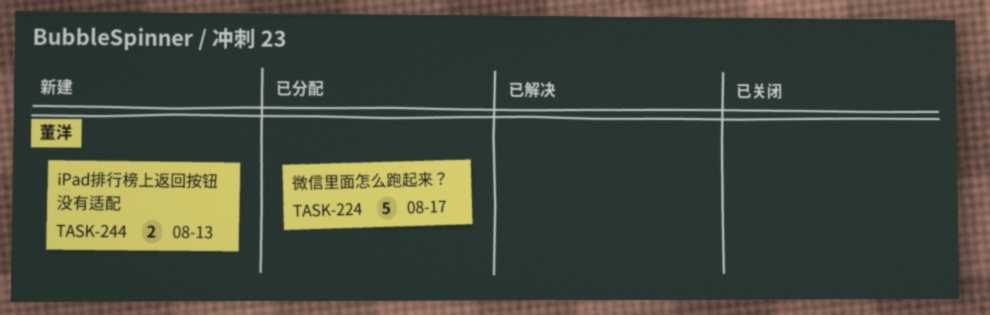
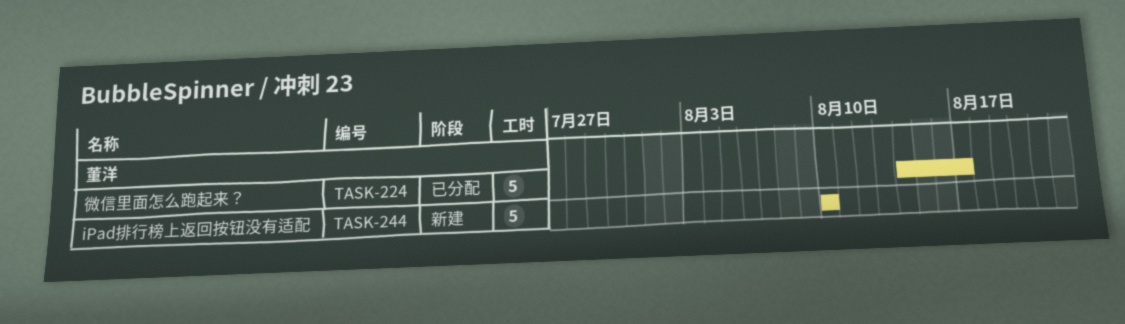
TASK-244, estimate: 2 -> 5
TASK-244, due: Aug 13 -> Aug 10

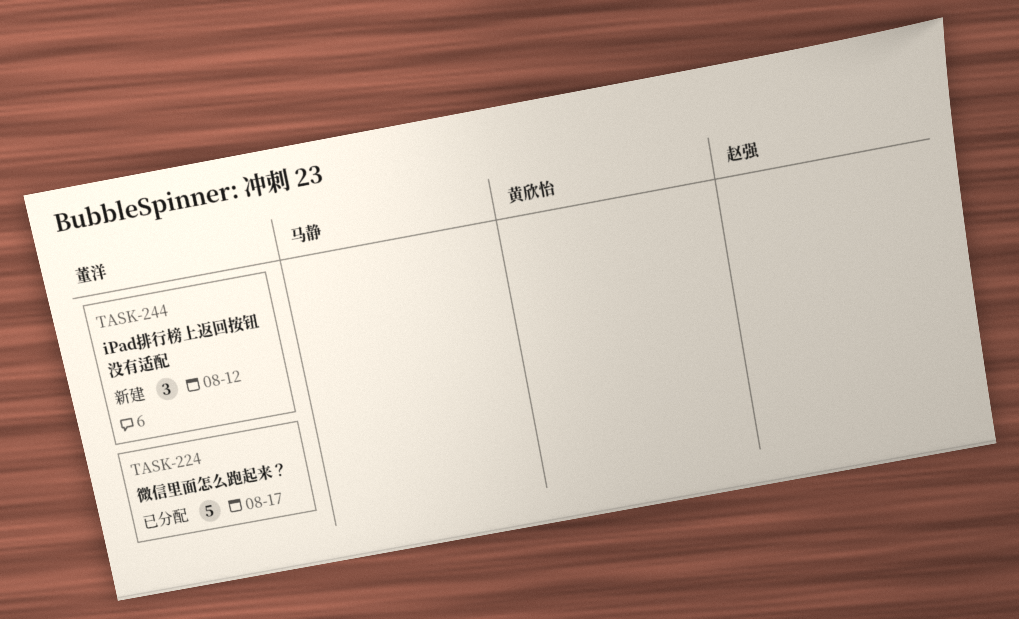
TASK-244, estimate: 5 -> 3
TASK-244, due: Aug 10 -> Aug 12

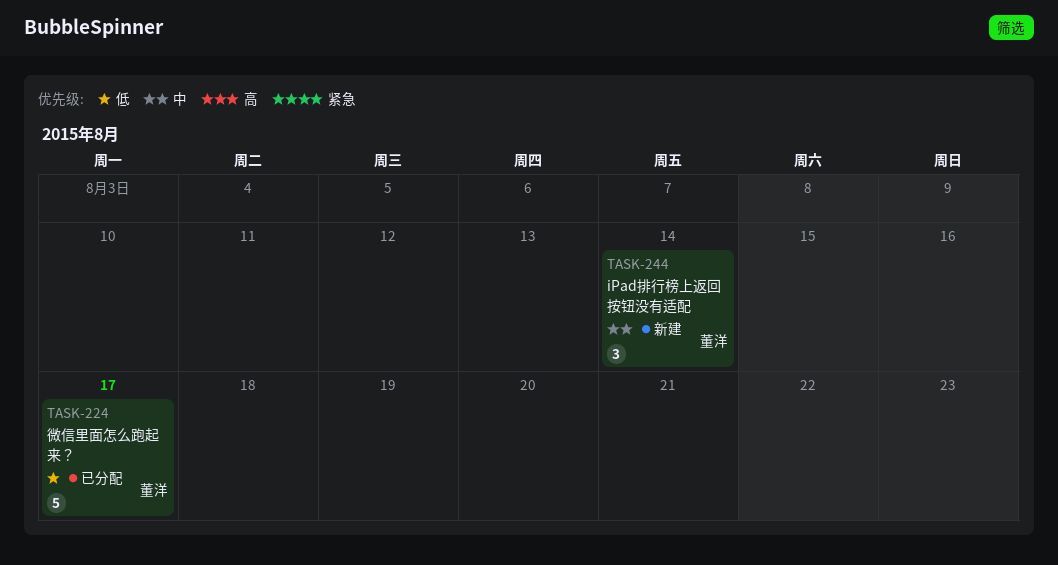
TASK-244, due: Aug 12 -> Aug 14

